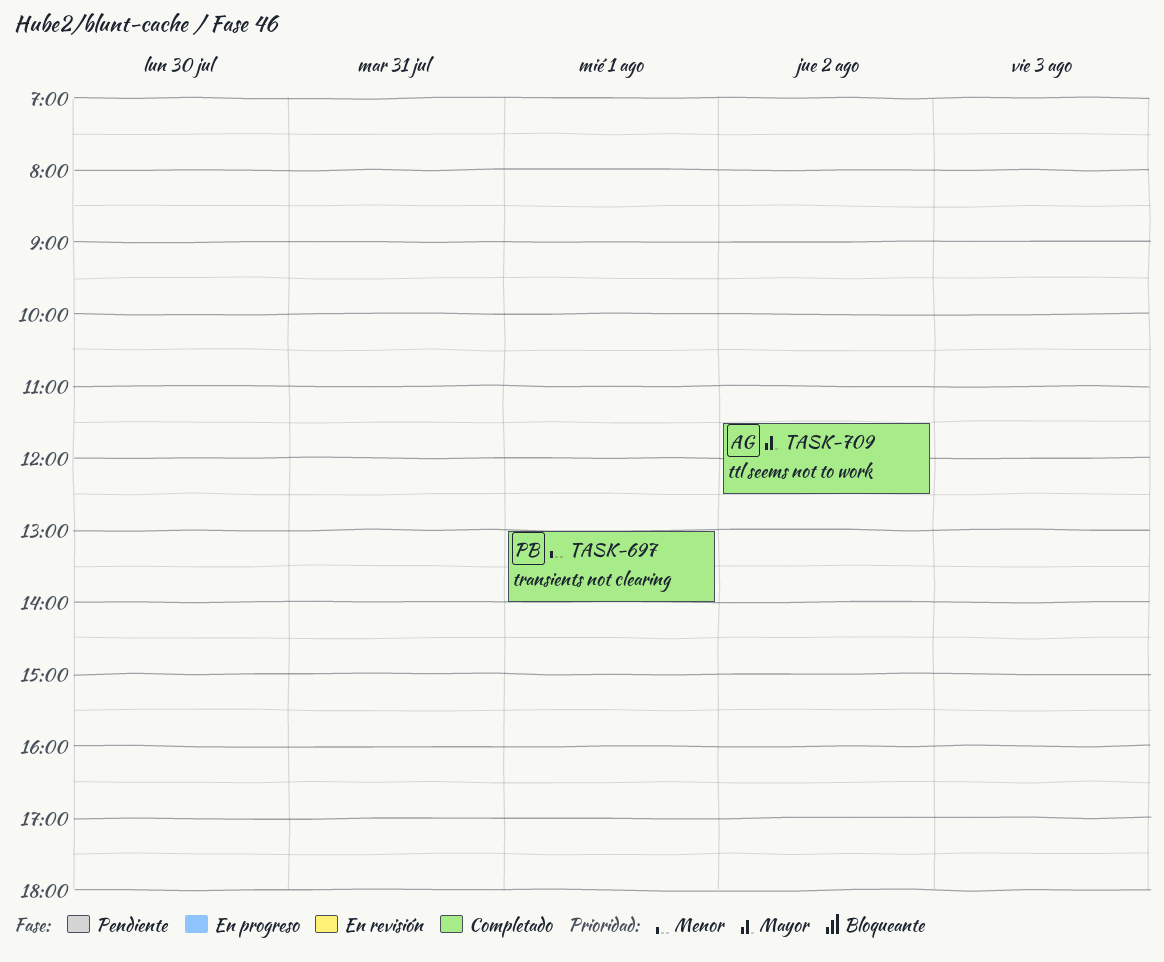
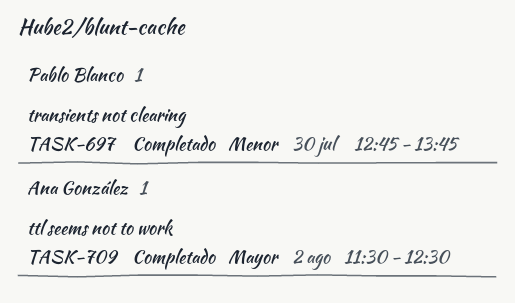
TASK-697, day: Aug 1 -> Jul 30
TASK-697, begins: 13:00 -> 12:45
TASK-697, ends: 14:00 -> 13:45

